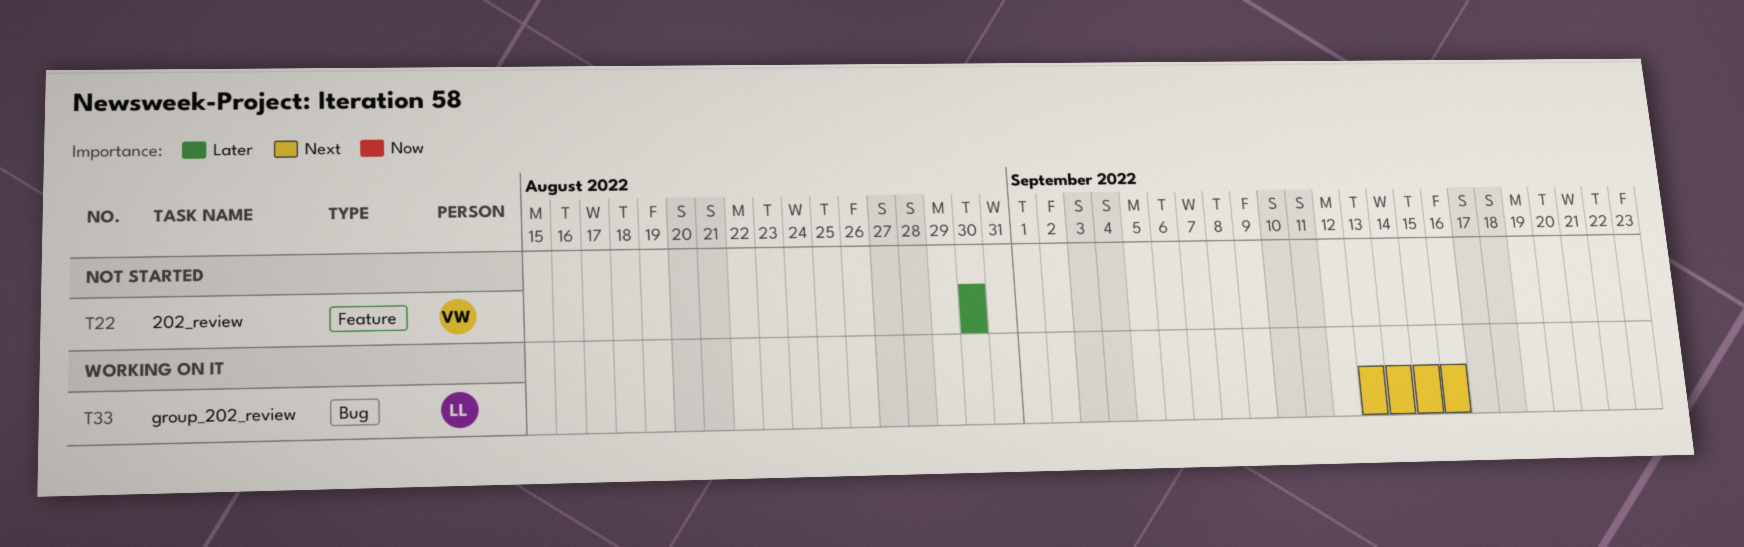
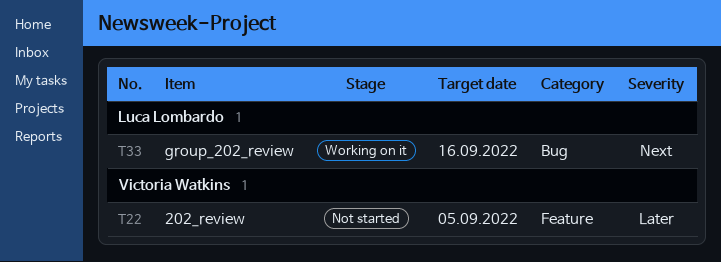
T22, due: Aug 30 -> Sep 5

